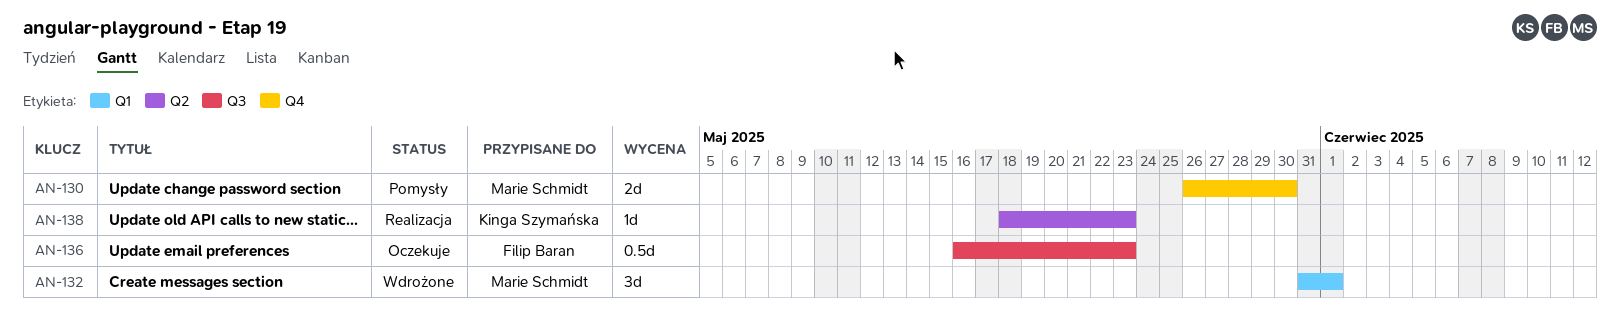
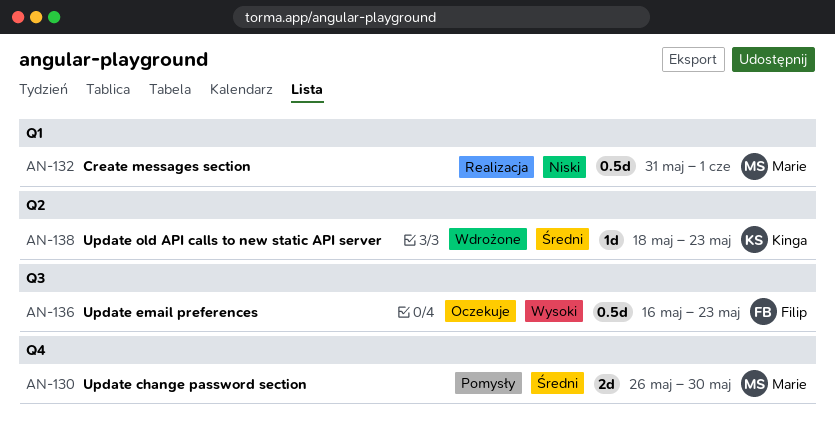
AN-132, status: Wdrożone -> Realizacja
AN-132, estimate: 3d -> 0.5d
AN-138, status: Realizacja -> Wdrożone

